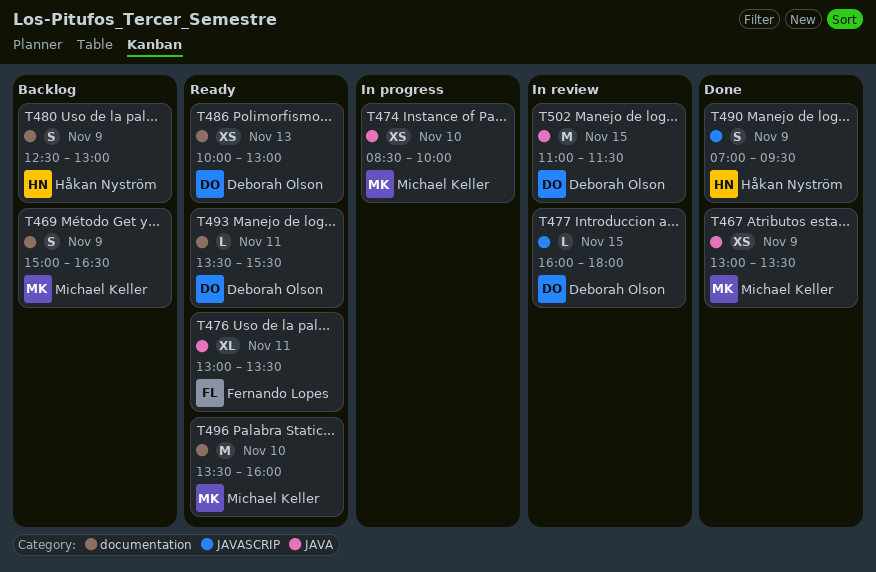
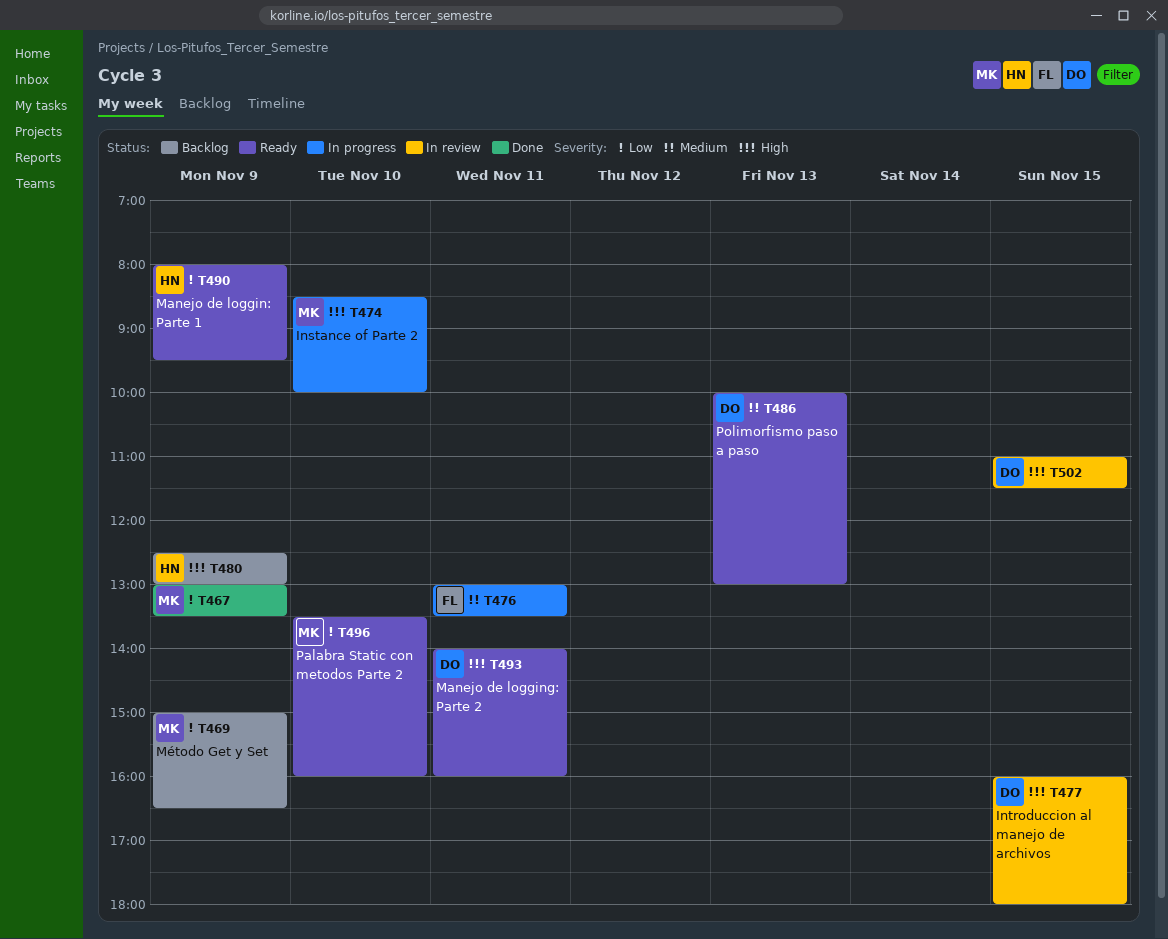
T476, status: Ready -> In progress
T490, status: Done -> Ready
T490, begins: 07:00 -> 08:00
T493, begins: 13:30 -> 14:00
T493, ends: 15:30 -> 16:00

